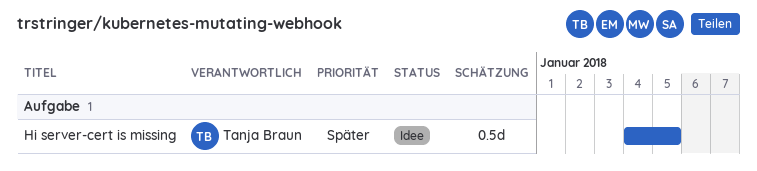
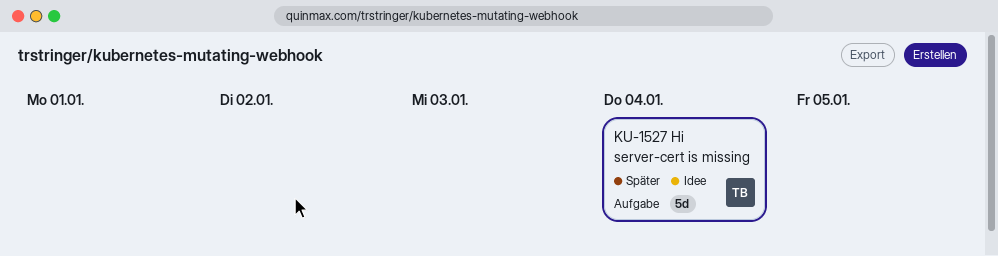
Hi server-cert is missing, estimate: 0.5d -> 5d
Hi server-cert is missing, due: Jan 5 -> Jan 4

